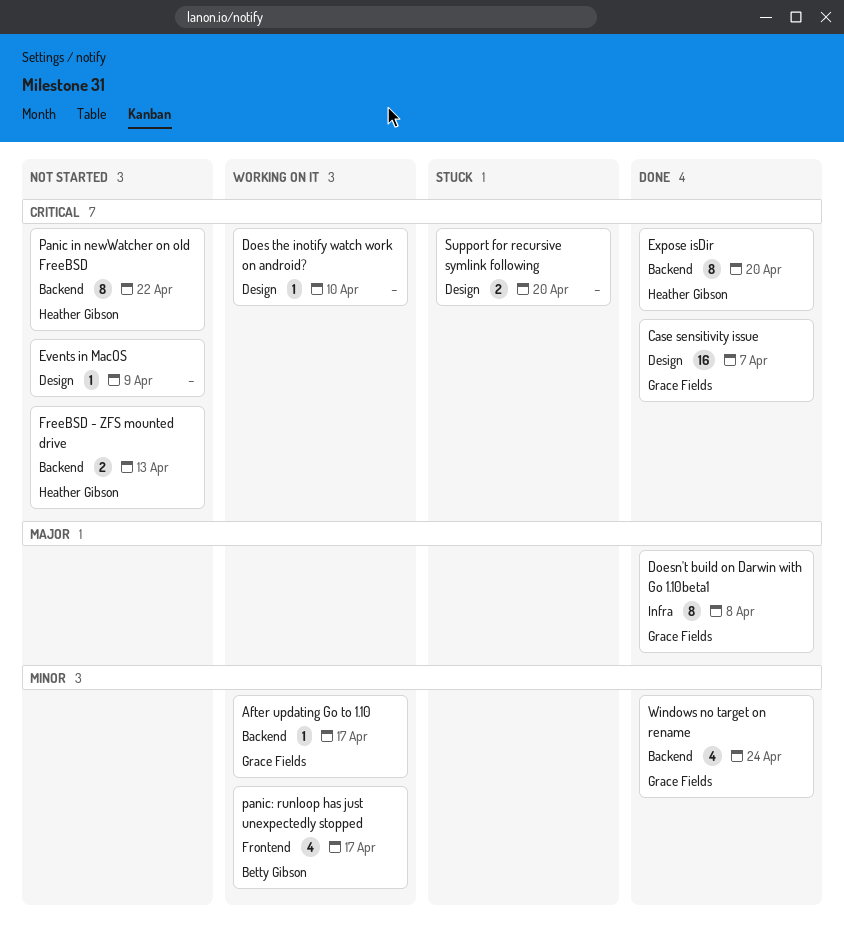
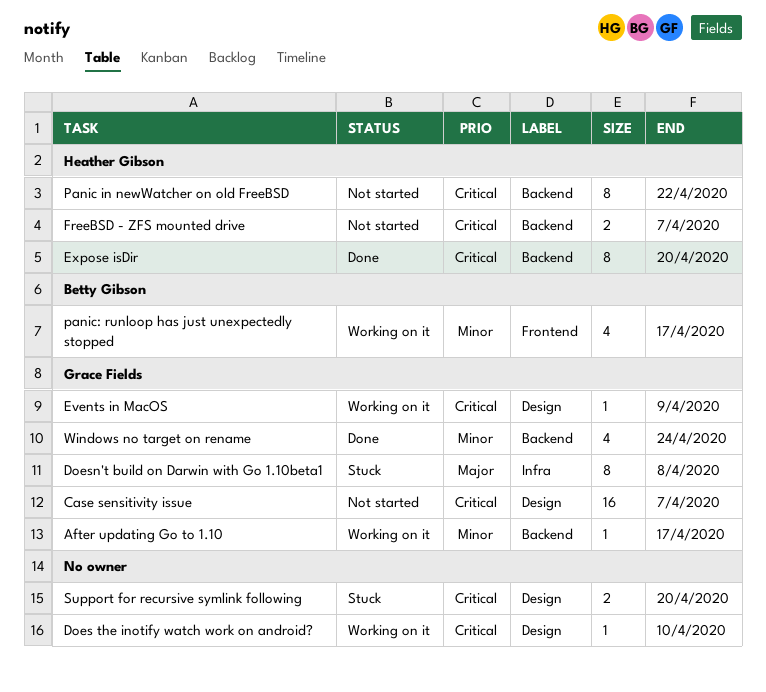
Case sensitivity issue, status: Done -> Not started
Doesn't build on Darwin with Go 1.10beta1, status: Done -> Stuck
Events in MacOS, status: Not started -> Working on it
Events in MacOS, owner: none -> Grace Fields
FreeBSD - ZFS mounted drive, due: Apr 13 -> Apr 7

